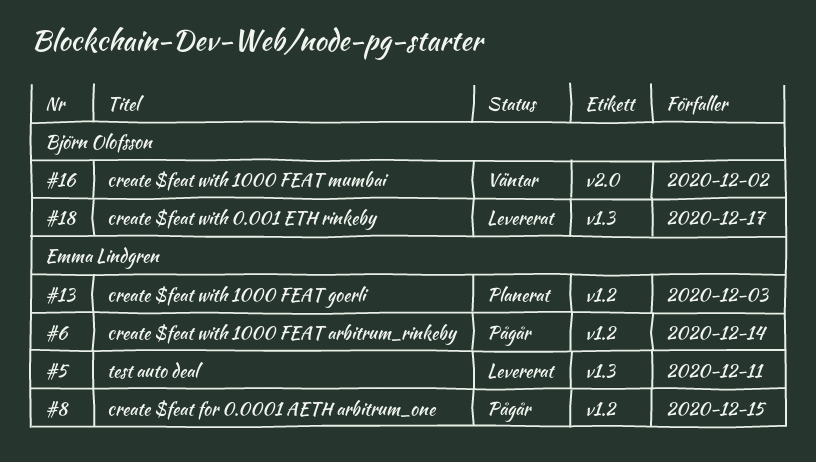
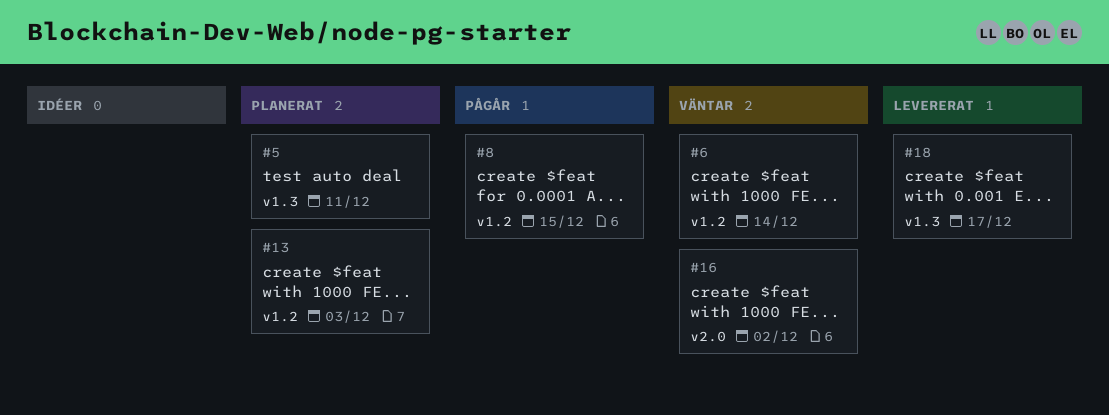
#5, status: Levererat -> Planerat
#6, status: Pågår -> Väntar

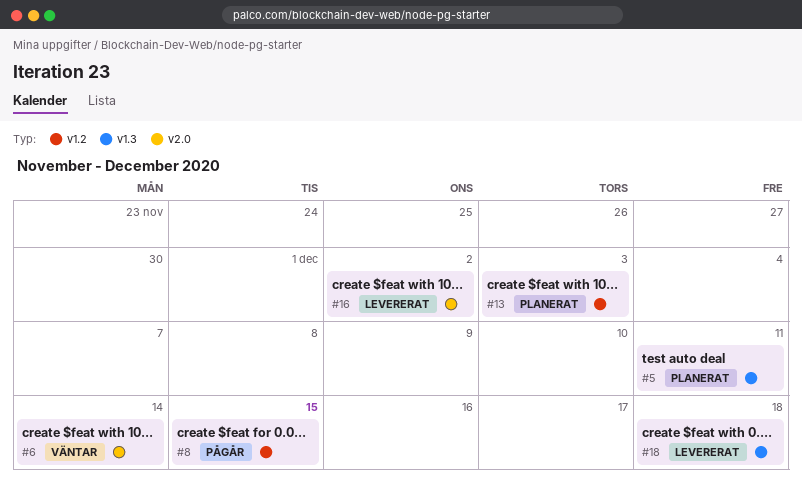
#6, label: v1.2 -> v2.0
#16, status: Väntar -> Levererat
#18, due: Dec 17 -> Dec 18

